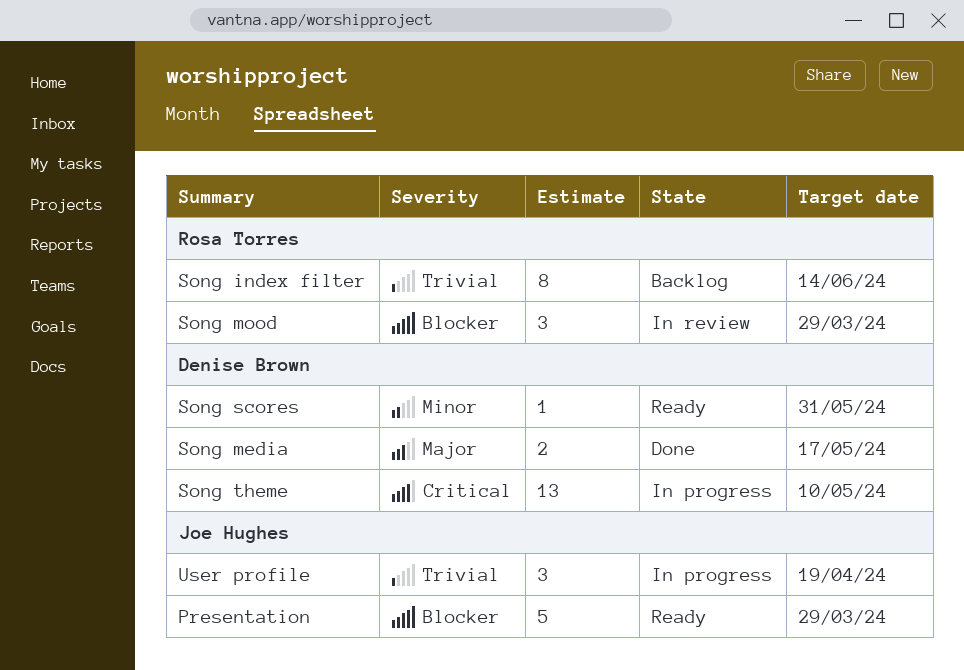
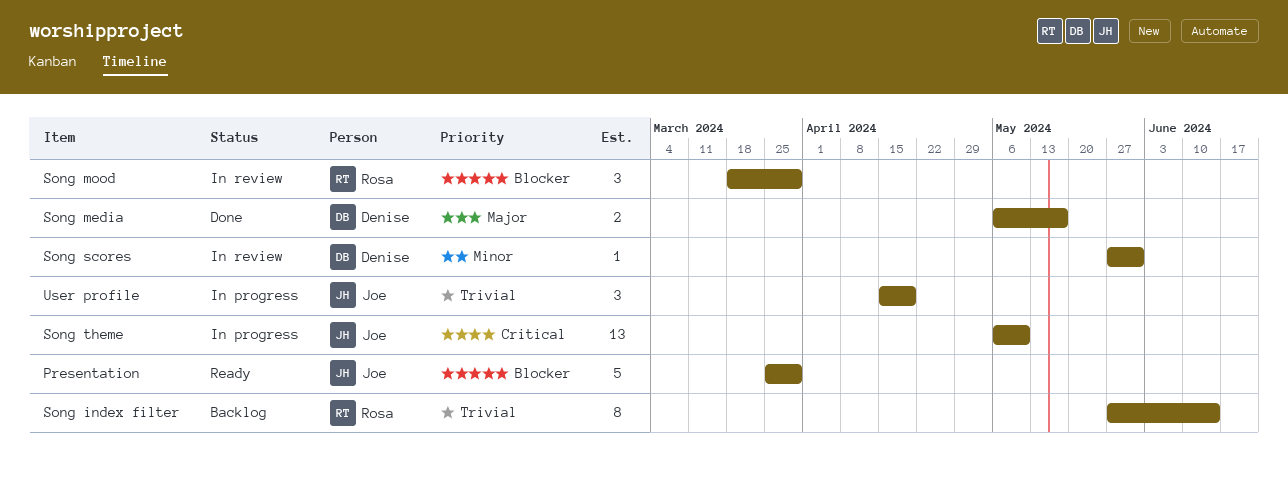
Song scores, status: Ready -> In review
Song theme, owner: Denise Brown -> Joe Hughes

